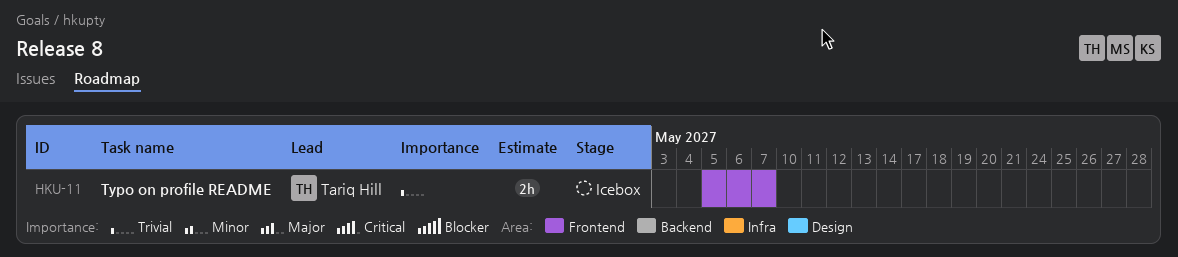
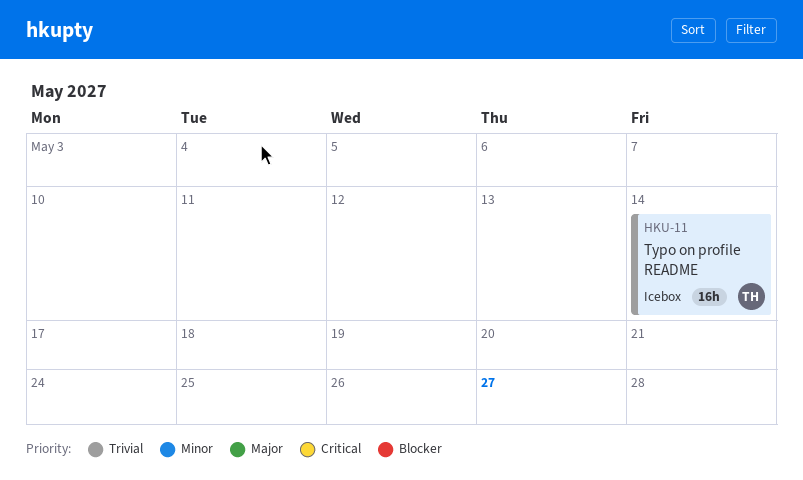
HKU-11, estimate: 2h -> 16h
HKU-11, due: May 7 -> May 14

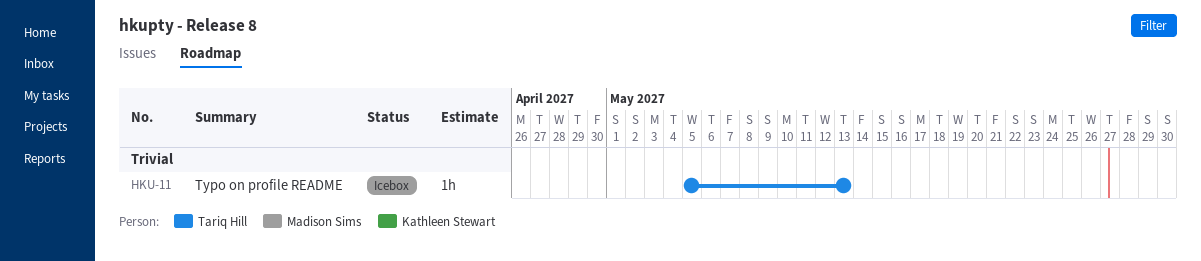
HKU-11, estimate: 16h -> 1h
HKU-11, due: May 14 -> May 13

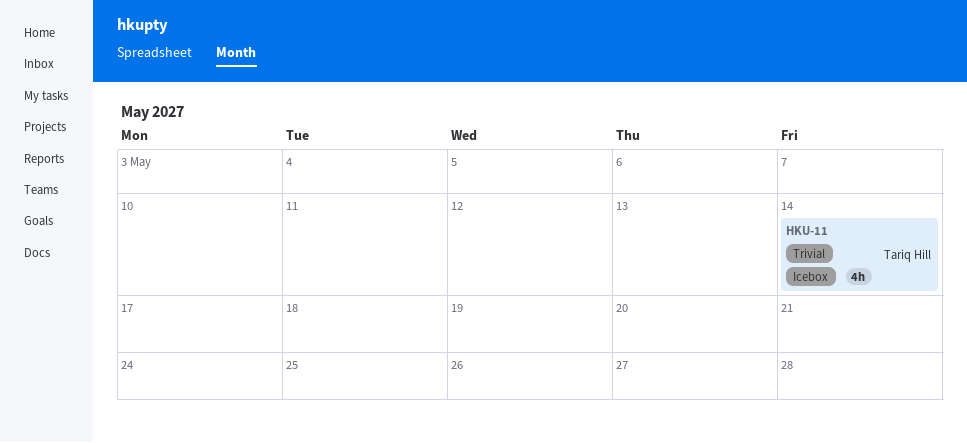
HKU-11, estimate: 1h -> 4h
HKU-11, due: May 13 -> May 14

